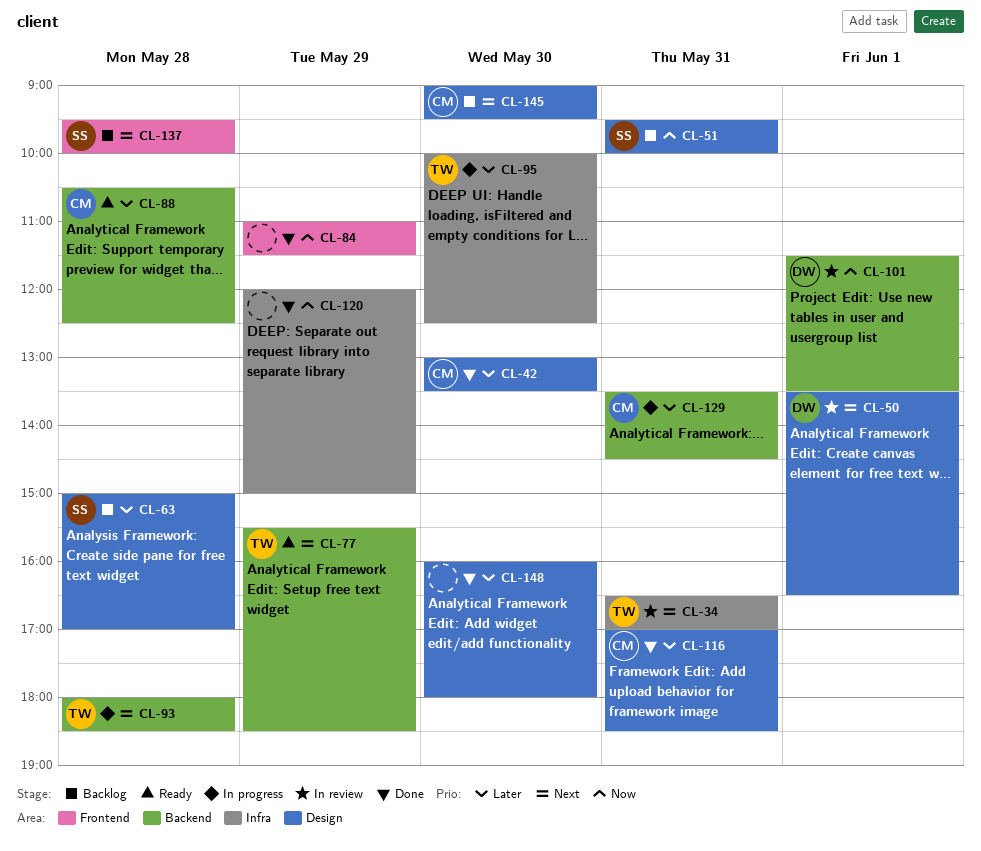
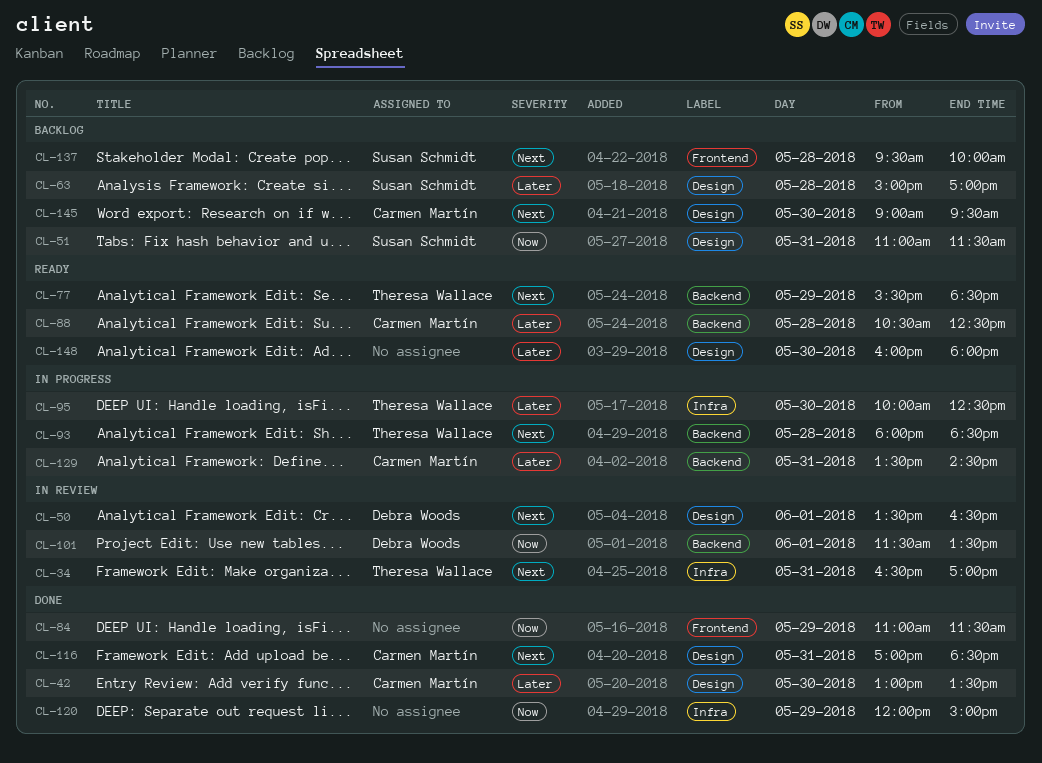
CL-51, begins: 09:30 -> 11:00
CL-51, ends: 10:00 -> 11:30
CL-116, priority: Later -> Next
CL-148, status: Done -> Ready

